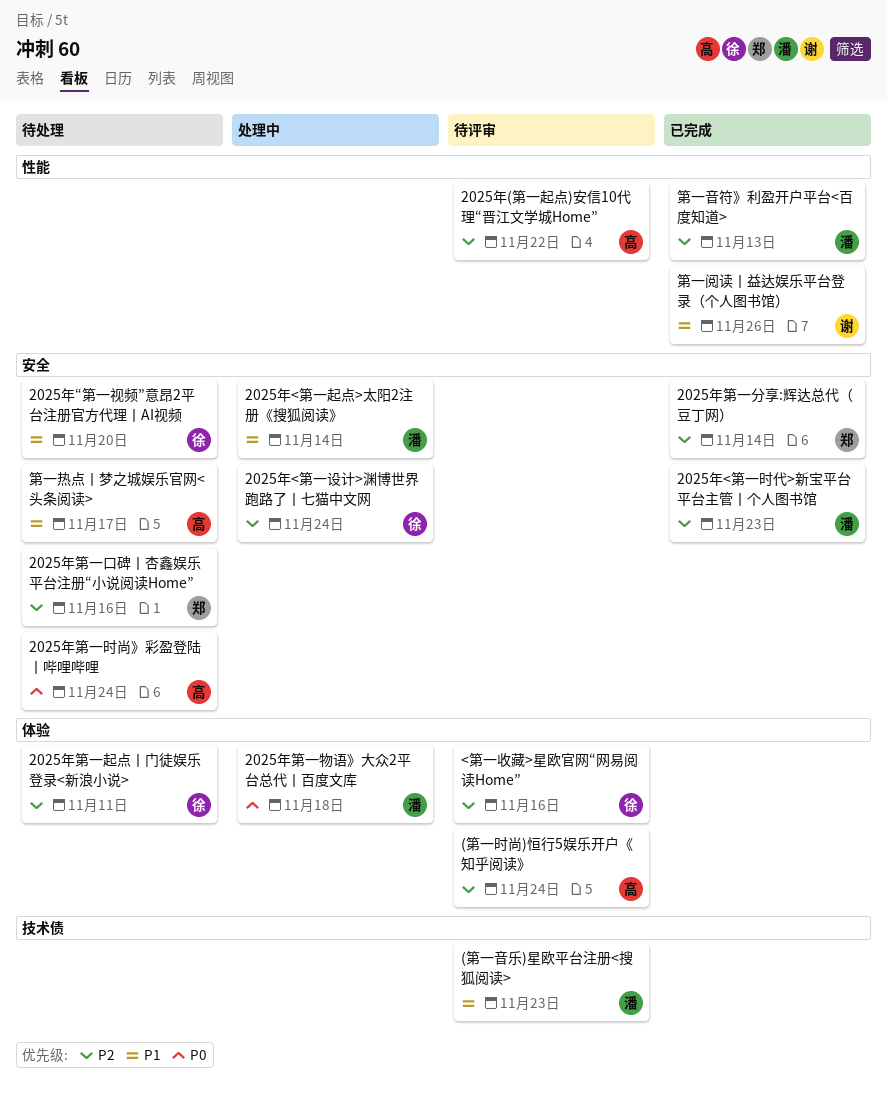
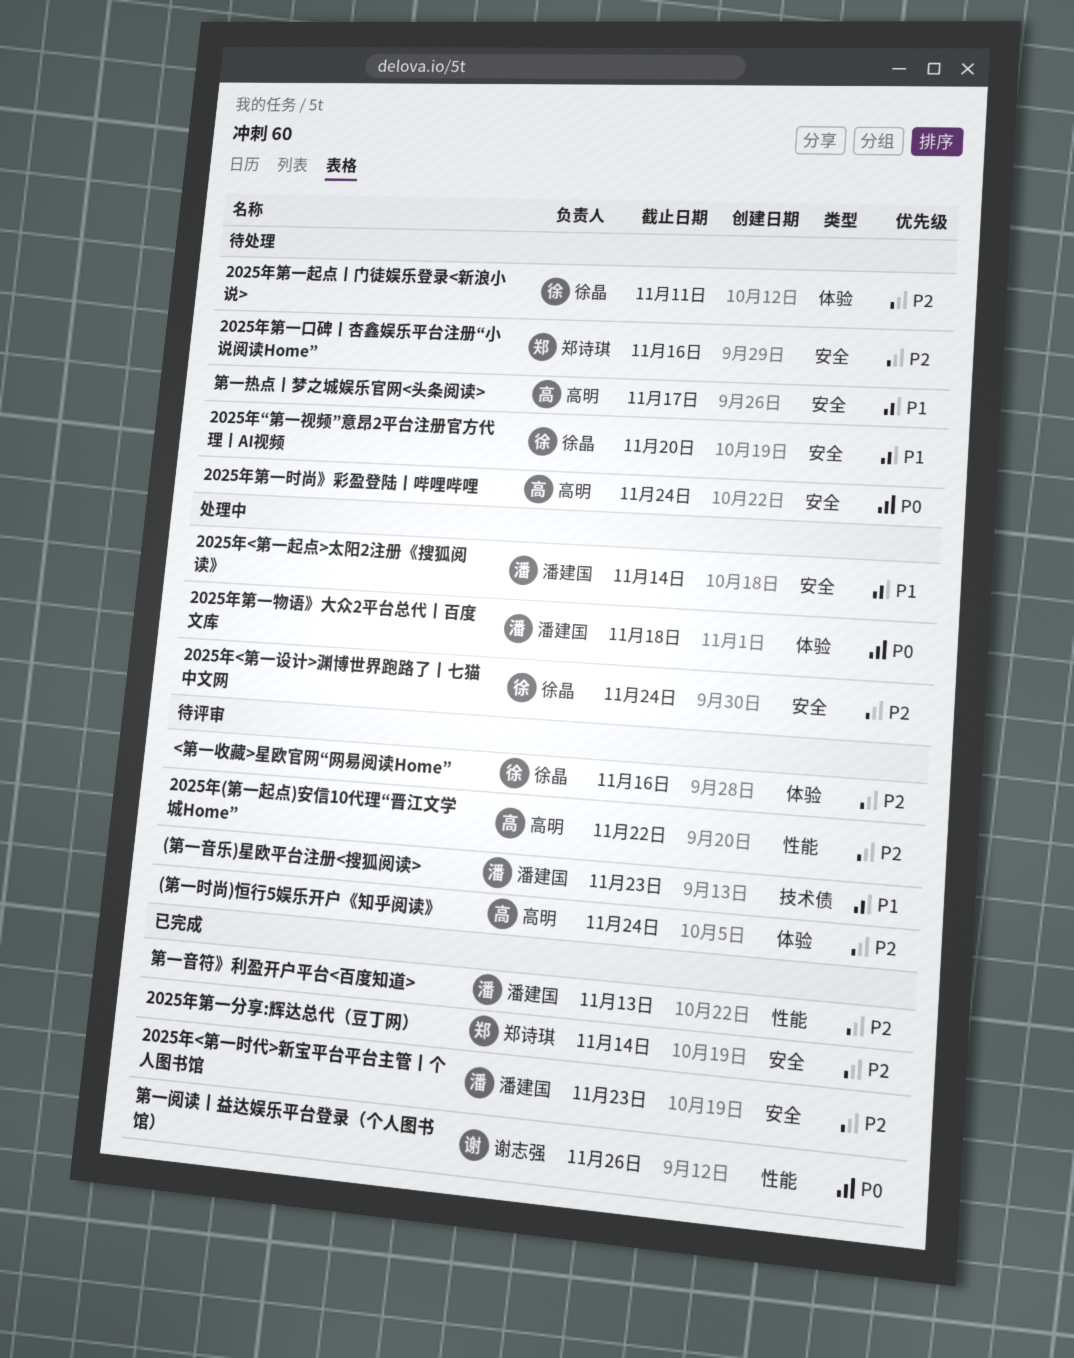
第一阅读丨益达娱乐平台登录（个人图书馆）, priority: P1 -> P0

